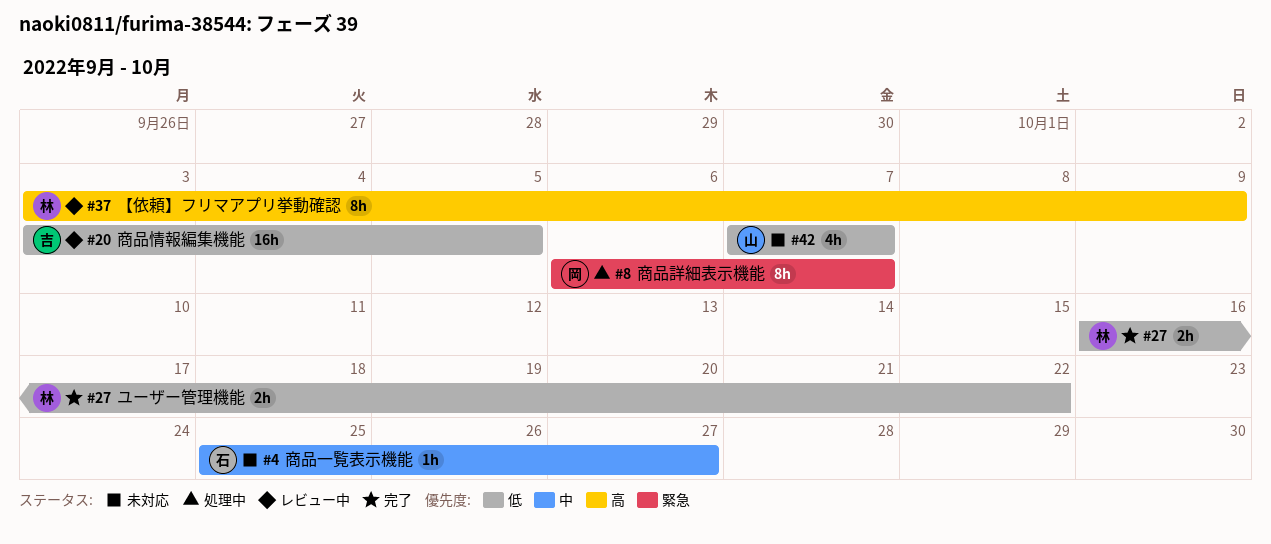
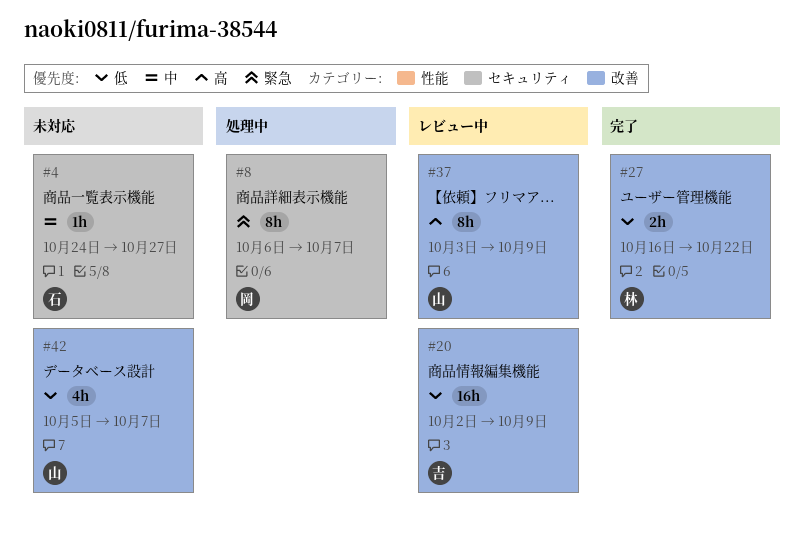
#4, start: Oct 25 -> Oct 24
#20, start: Oct 3 -> Oct 2
#20, due: Oct 5 -> Oct 9
#37, owner: 林 -> 山
#42, start: Oct 7 -> Oct 5

